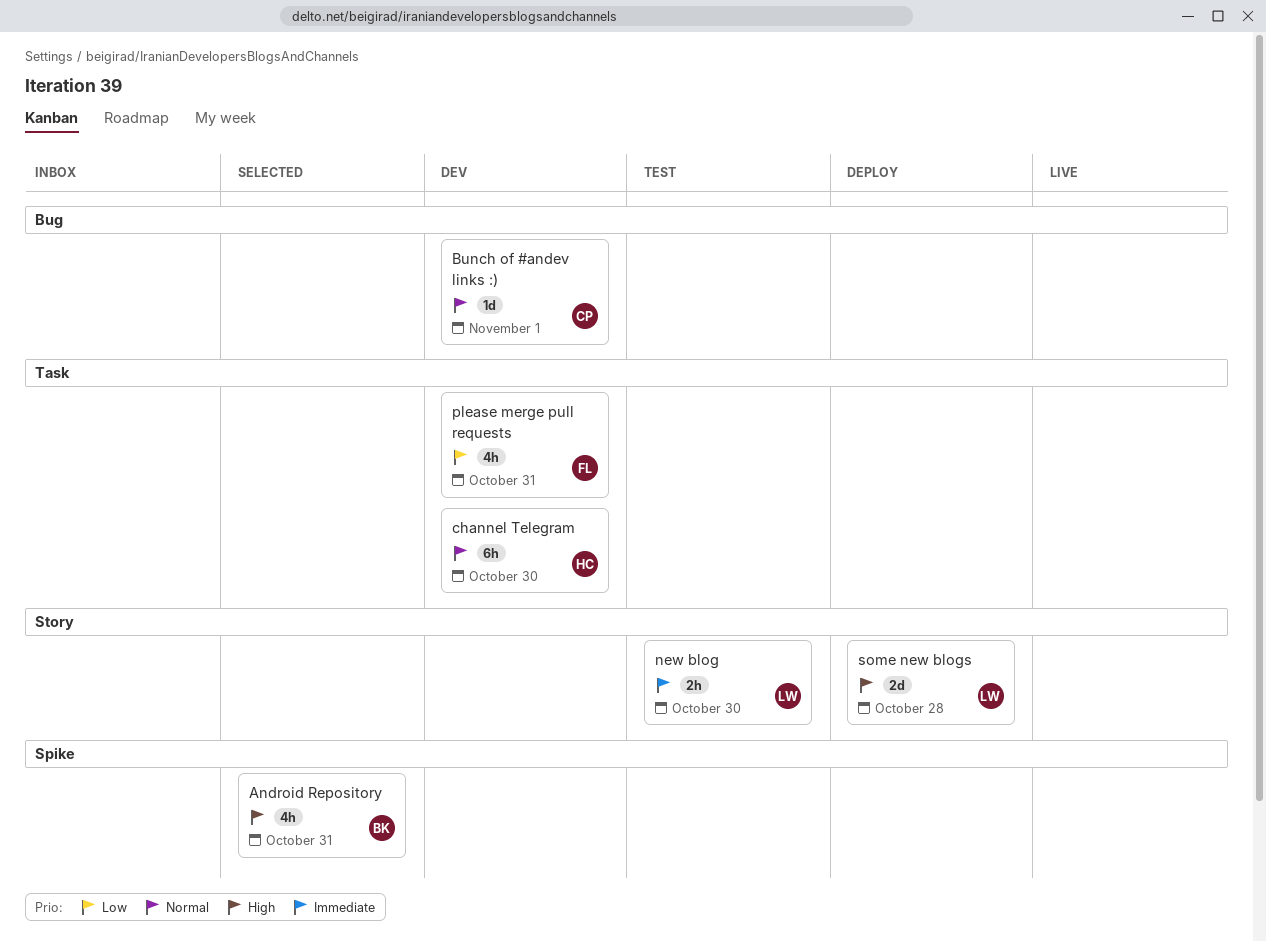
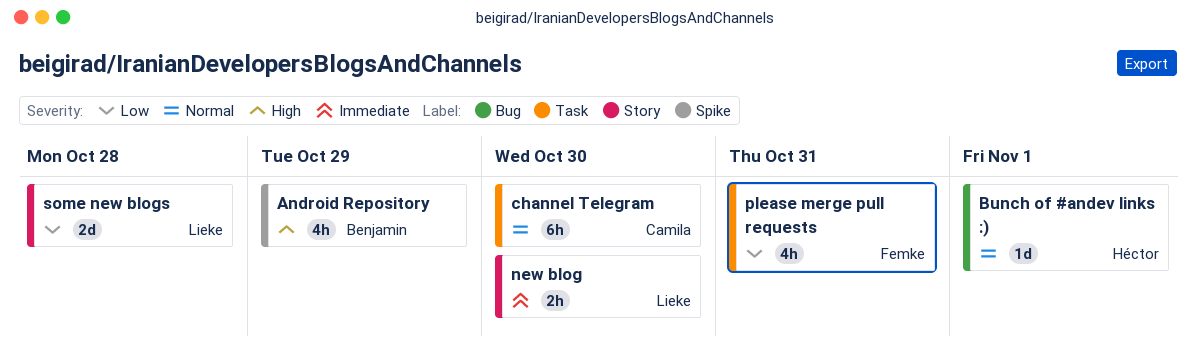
Android Repository, due: Oct 31 -> Oct 29
Bunch of #andev links :), owner: Camila -> Héctor
channel Telegram, owner: Héctor -> Camila
some new blogs, priority: High -> Low

